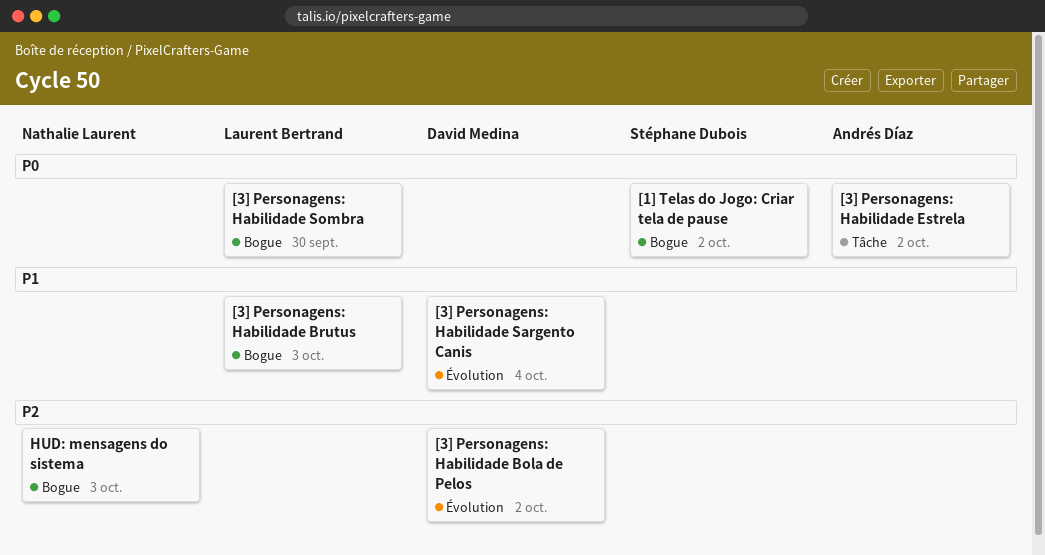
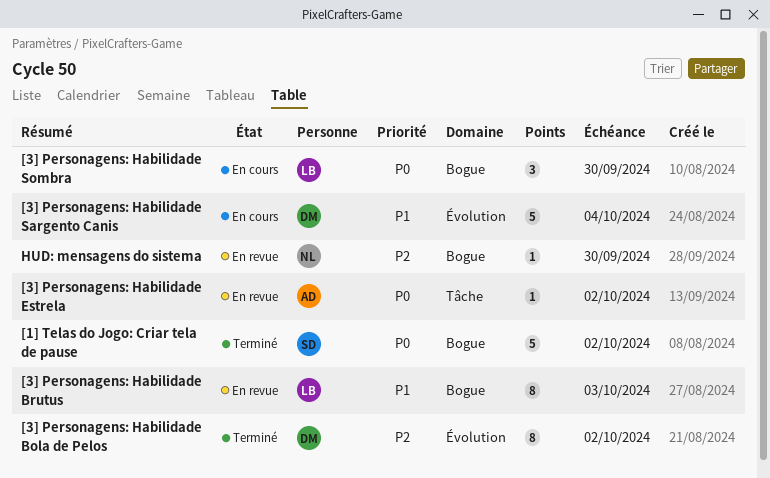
HUD: mensagens do sistema, due: Oct 3 -> Sep 30

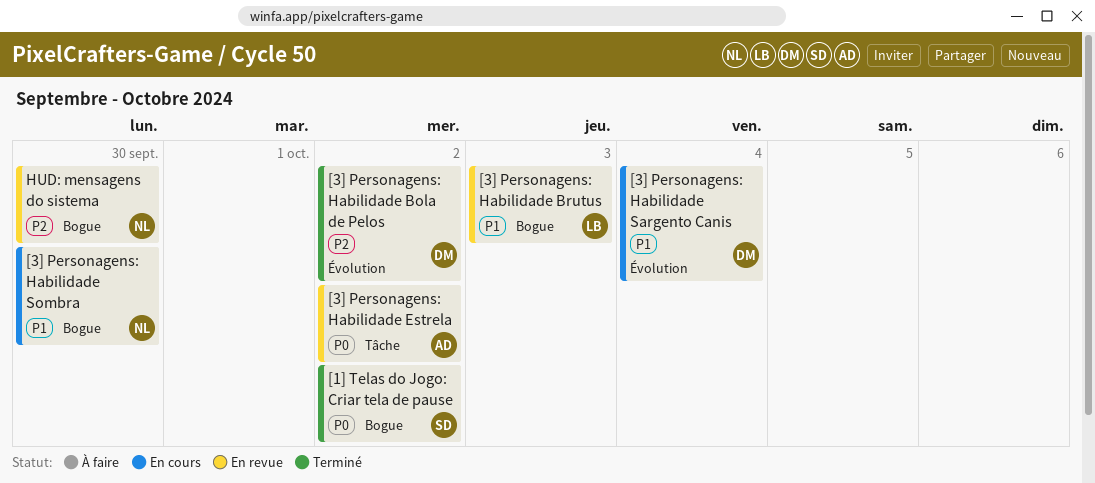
[3] Personagens: Habilidade Sombra, owner: LB -> NL
[3] Personagens: Habilidade Sombra, priority: P0 -> P1

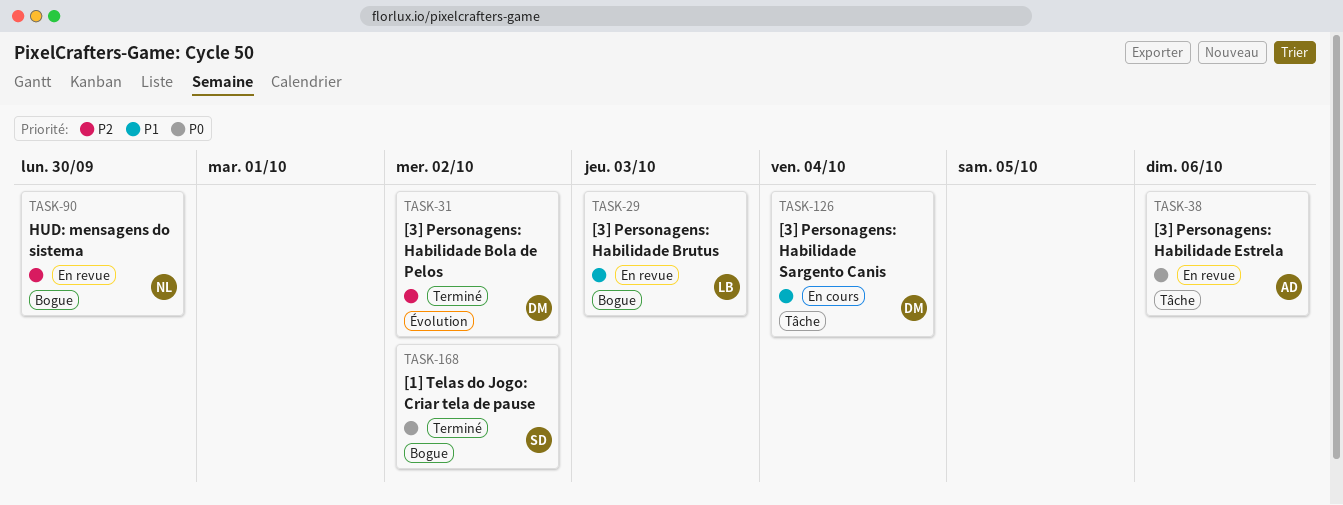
[3] Personagens: Habilidade Estrela, due: Oct 2 -> Oct 6
[3] Personagens: Habilidade Sargento Canis, label: Évolution -> Tâche
[3] Personagens: Habilidade Sombra: present -> none

